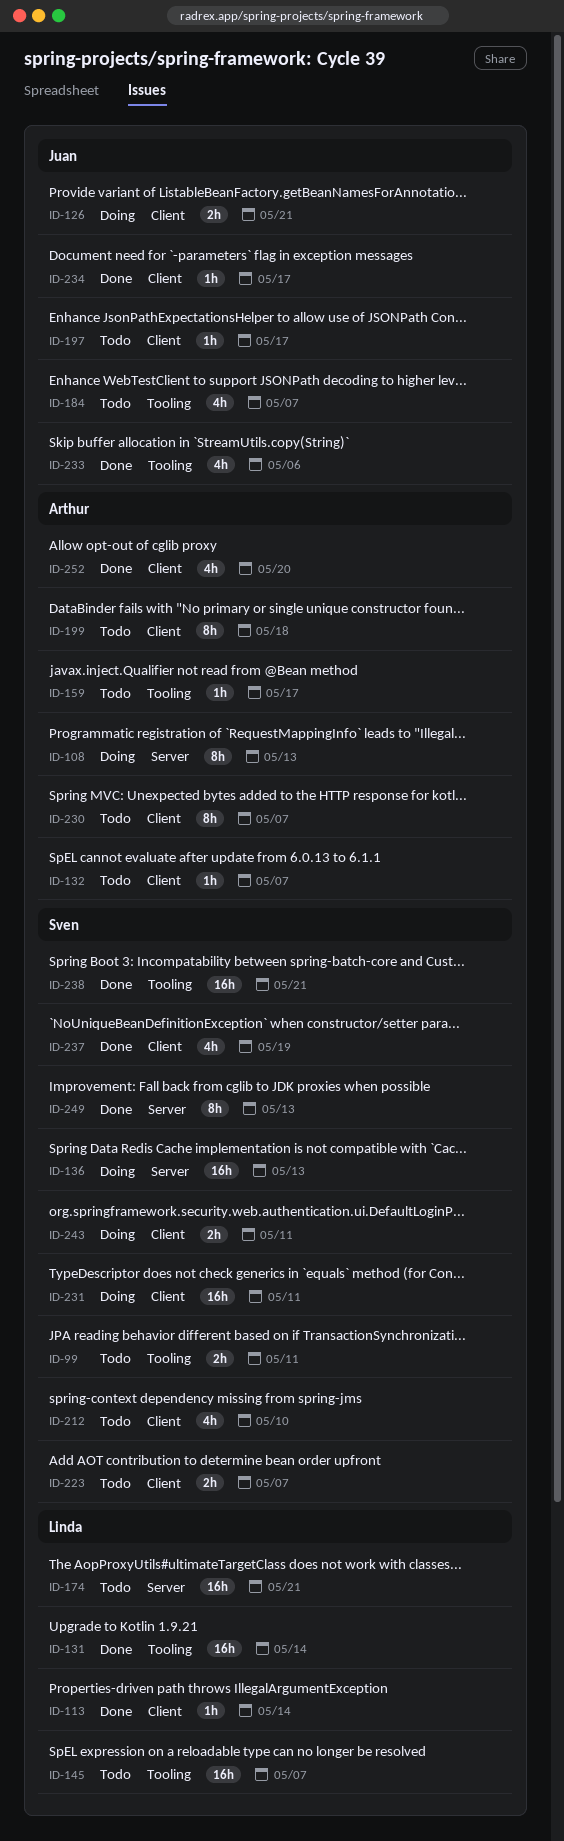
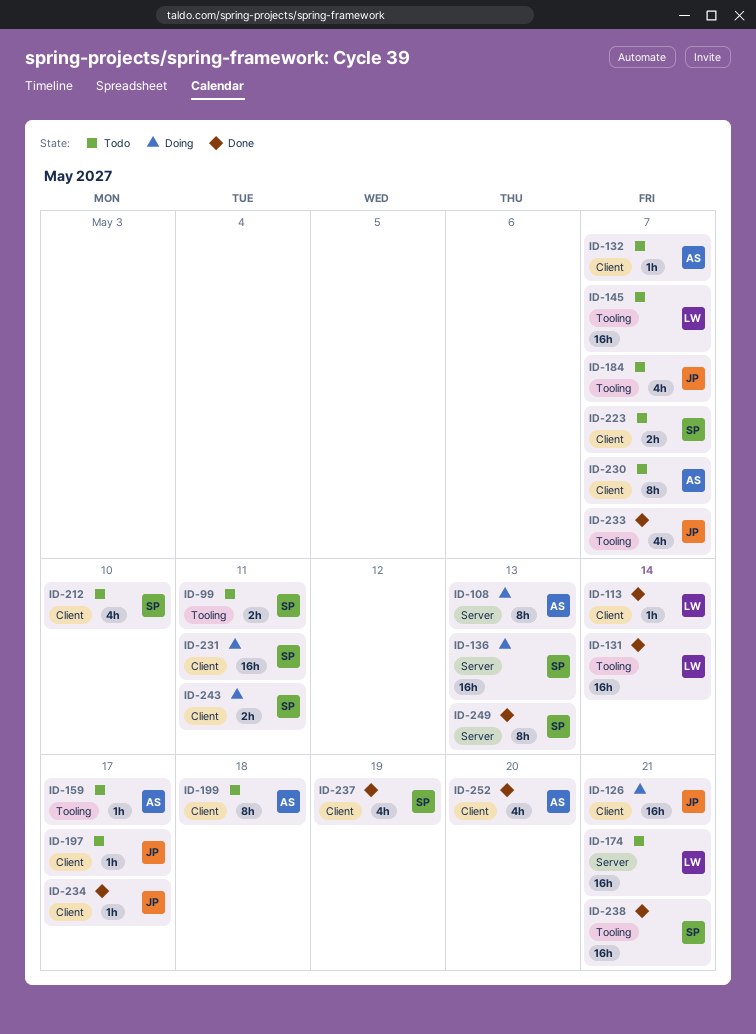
ID-126, estimate: 2h -> 16h
ID-233, due: May 6 -> May 7

